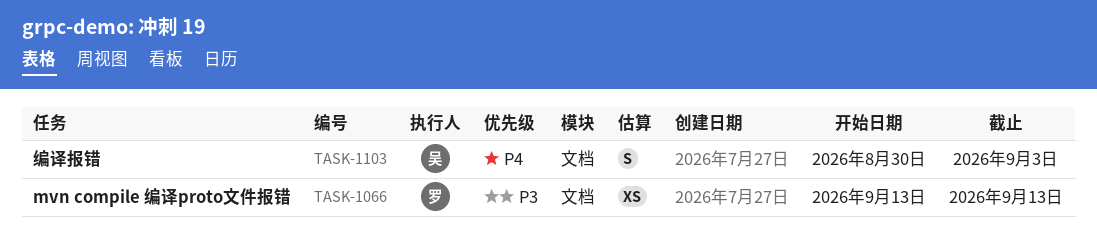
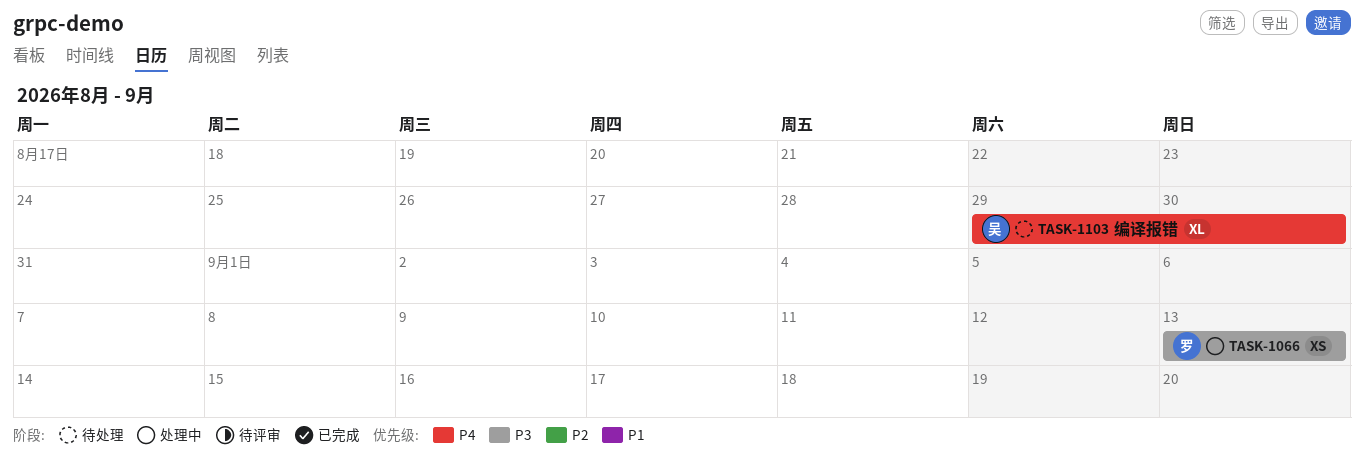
TASK-1103, estimate: S -> XL
TASK-1103, start: Aug 30 -> Aug 29
TASK-1103, due: Sep 3 -> Aug 30

